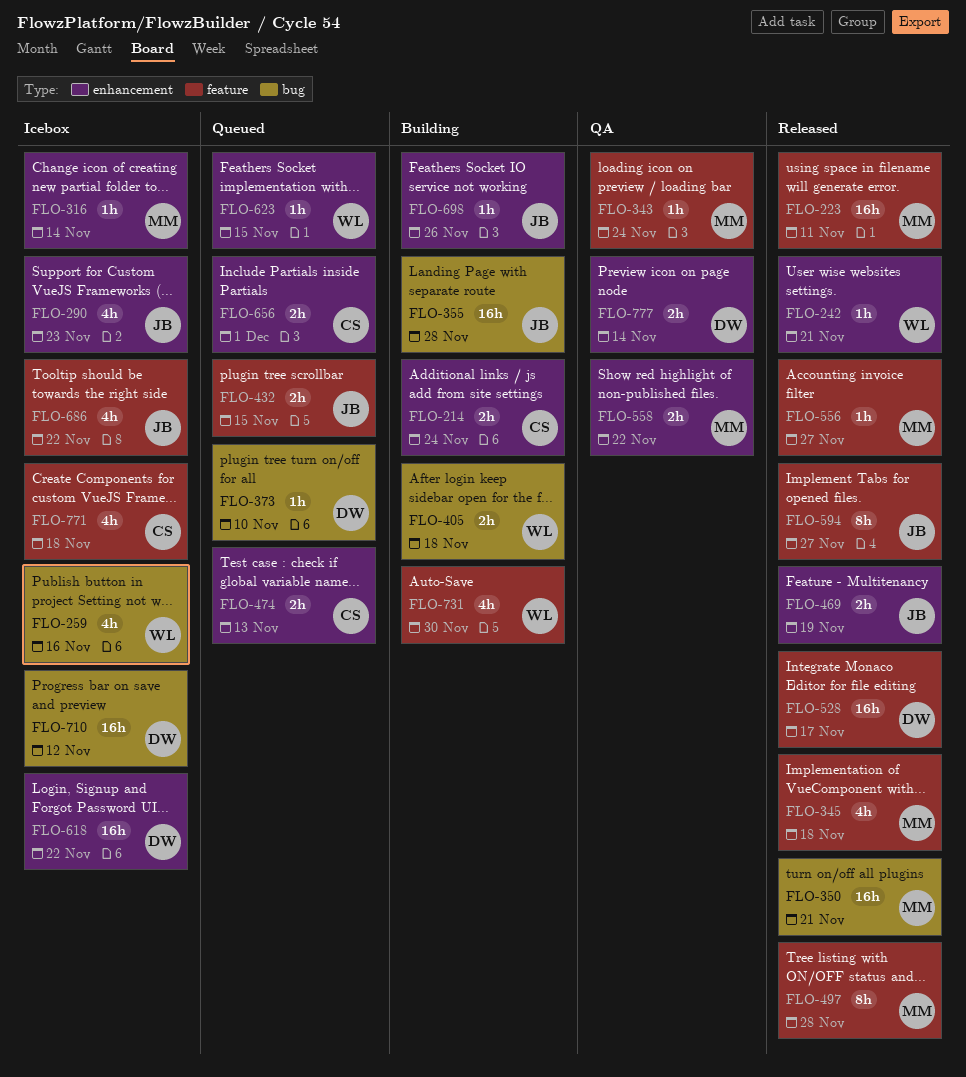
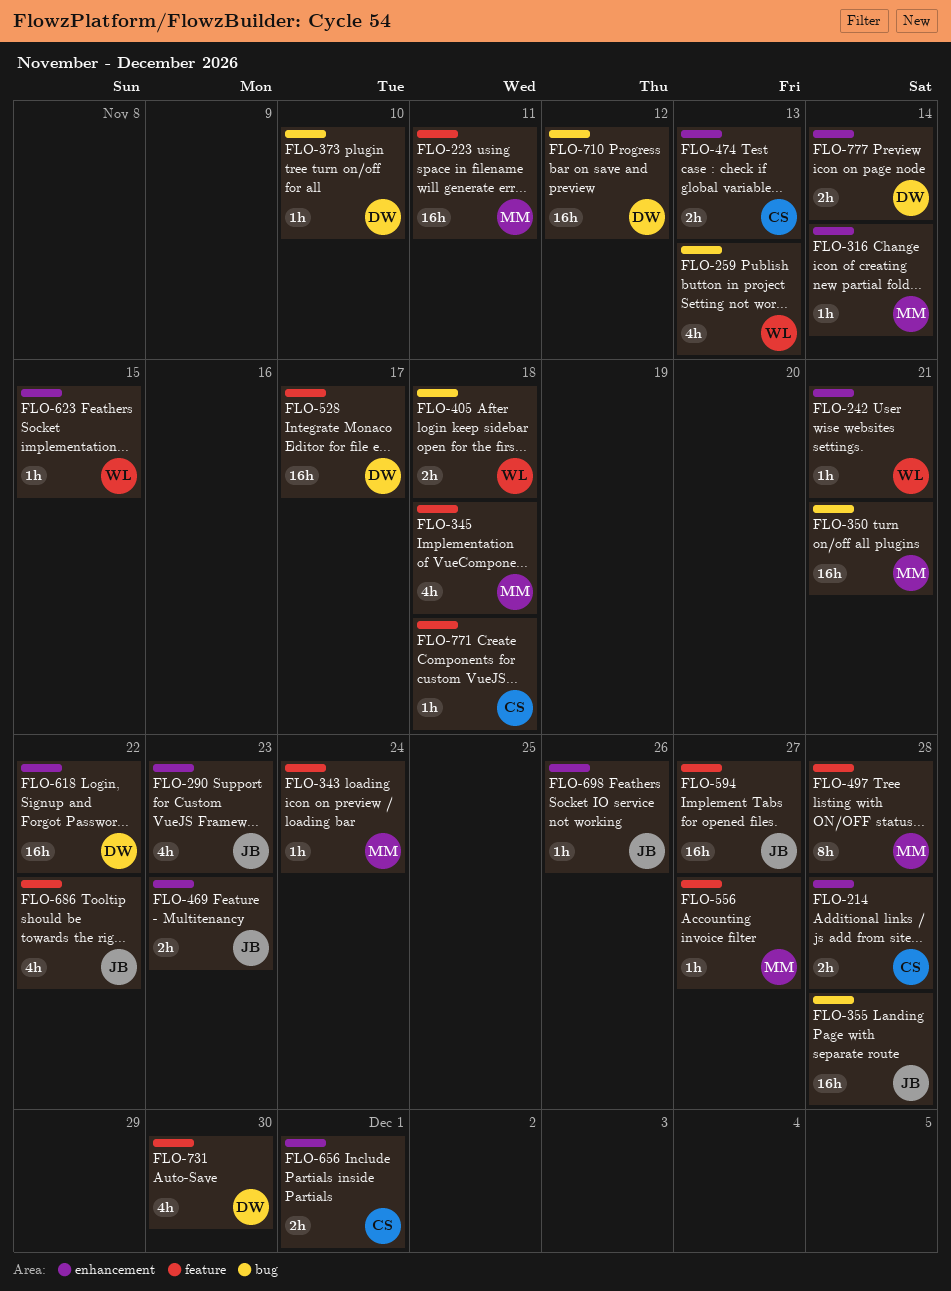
FLO-214, due: Nov 24 -> Nov 28
FLO-259, due: Nov 16 -> Nov 13
FLO-432: present -> none
FLO-469, due: Nov 19 -> Nov 23
FLO-558: present -> none
FLO-594, estimate: 8h -> 16h
FLO-731, owner: WL -> DW
FLO-771, estimate: 4h -> 1h

